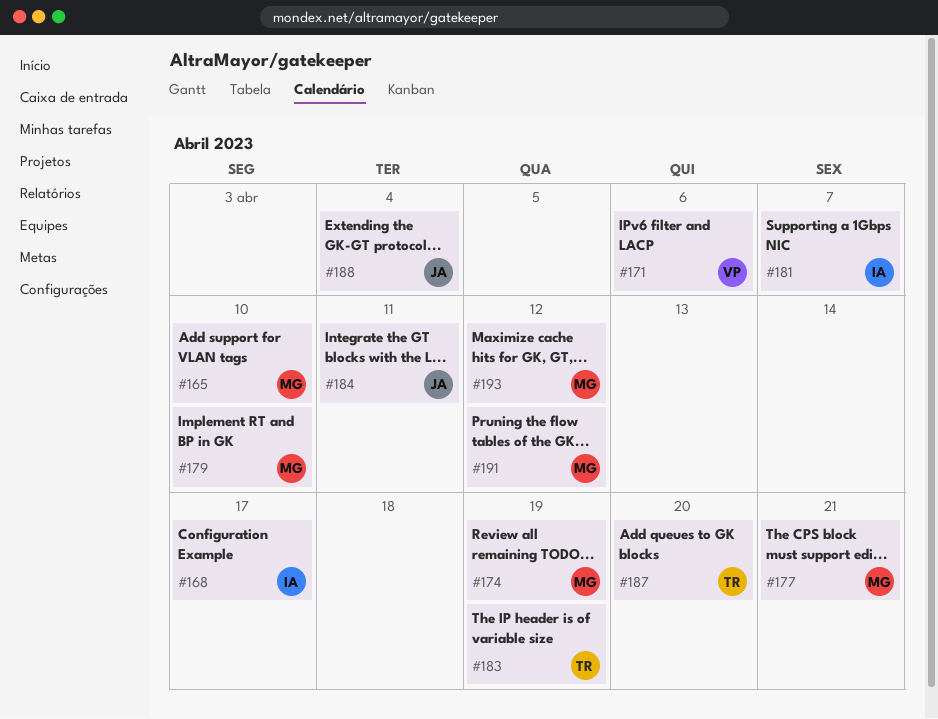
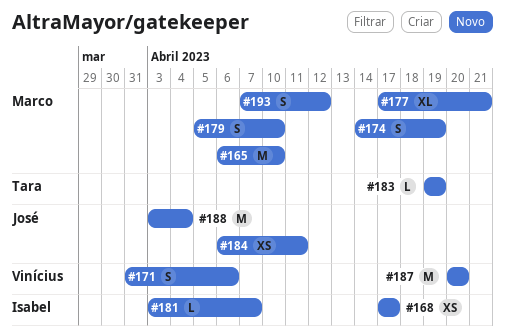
#187, owner: Tara -> Vinícius
#191: present -> none

